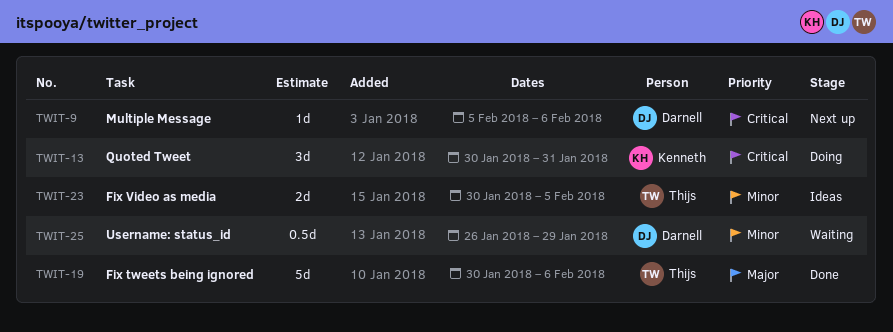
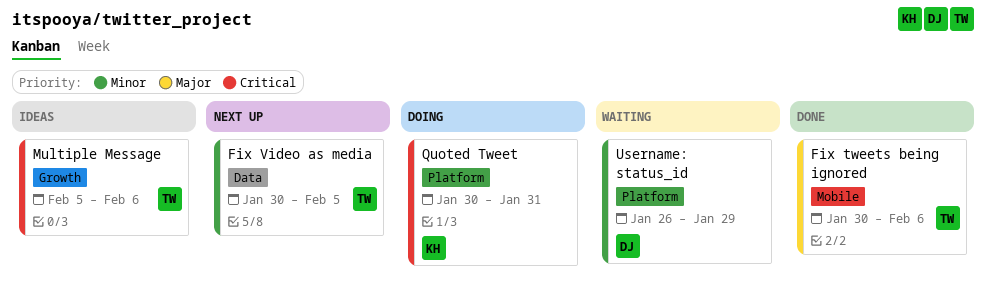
Fix Video as media, status: Ideas -> Next up
Multiple Message, status: Next up -> Ideas
Multiple Message, owner: Darnell -> Thijs

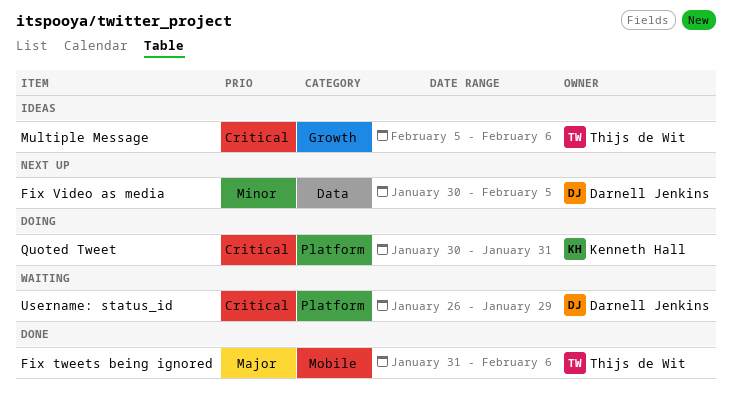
Fix tweets being ignored, start: Jan 30 -> Jan 31
Fix Video as media, owner: Thijs de Wit -> Darnell Jenkins
Username: status_id, priority: Minor -> Critical

